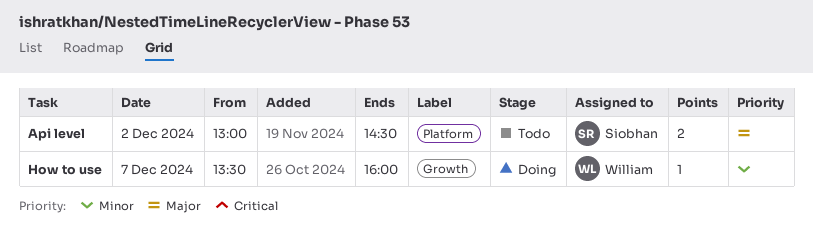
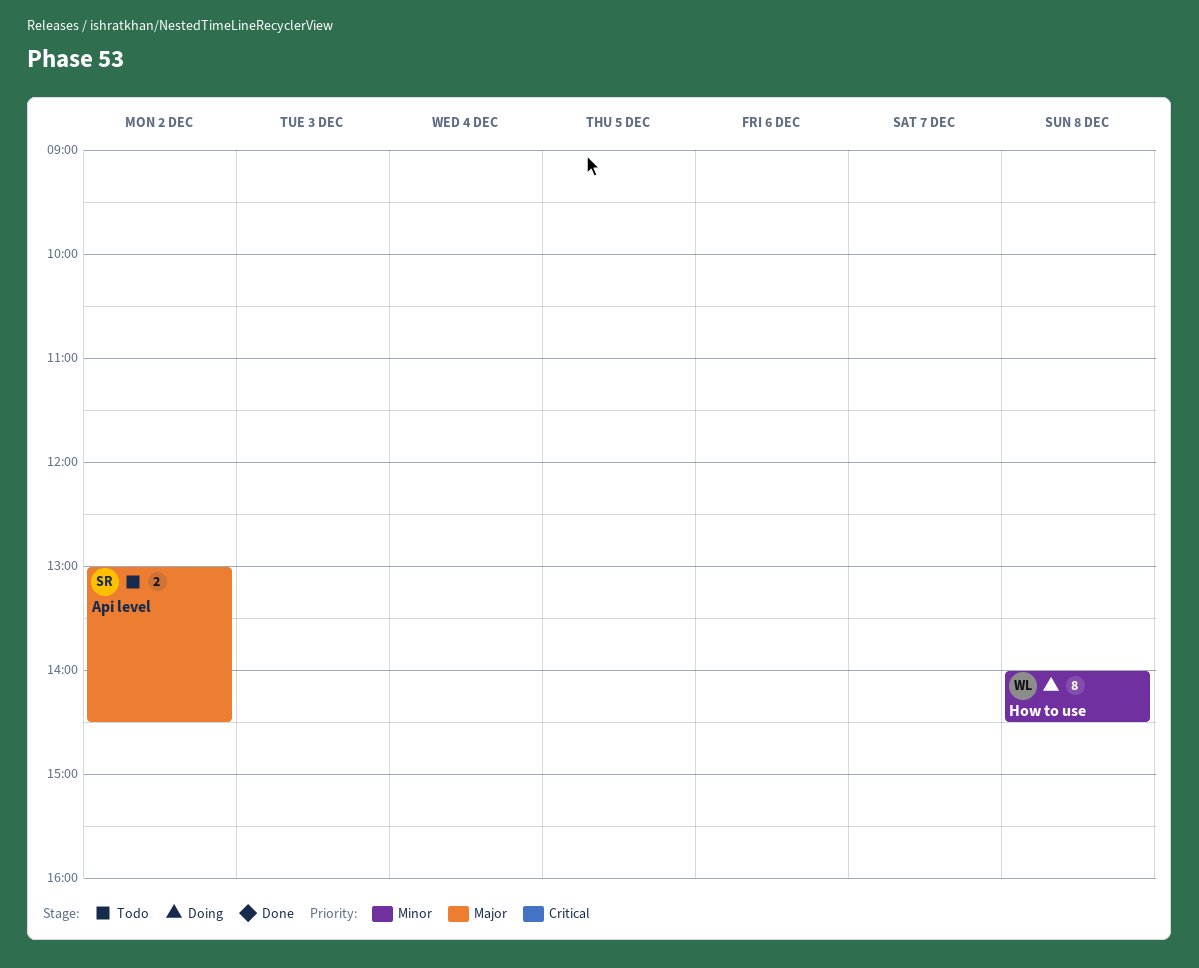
How to use, estimate: 1 -> 8
How to use, day: Dec 7 -> Dec 8
How to use, begins: 13:30 -> 14:00
How to use, ends: 16:00 -> 14:30

